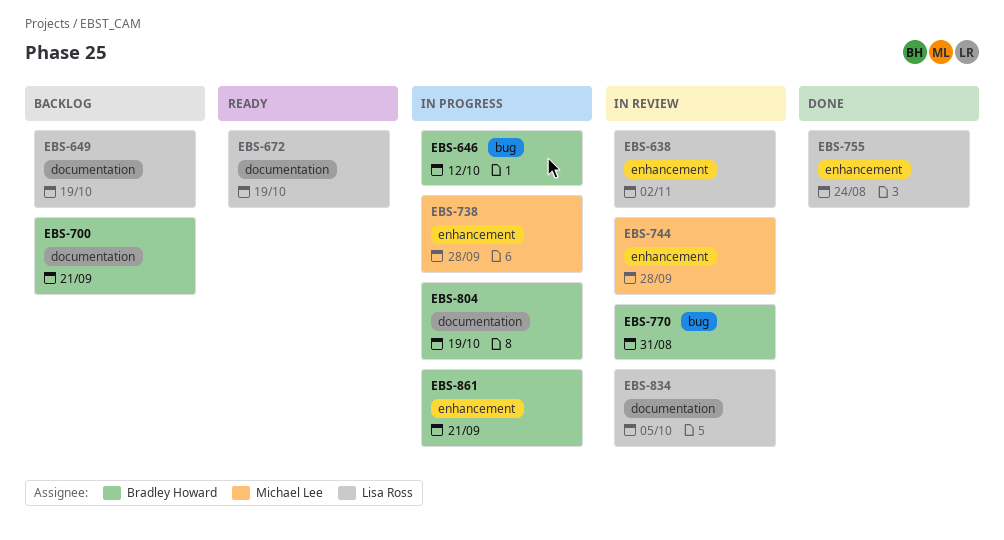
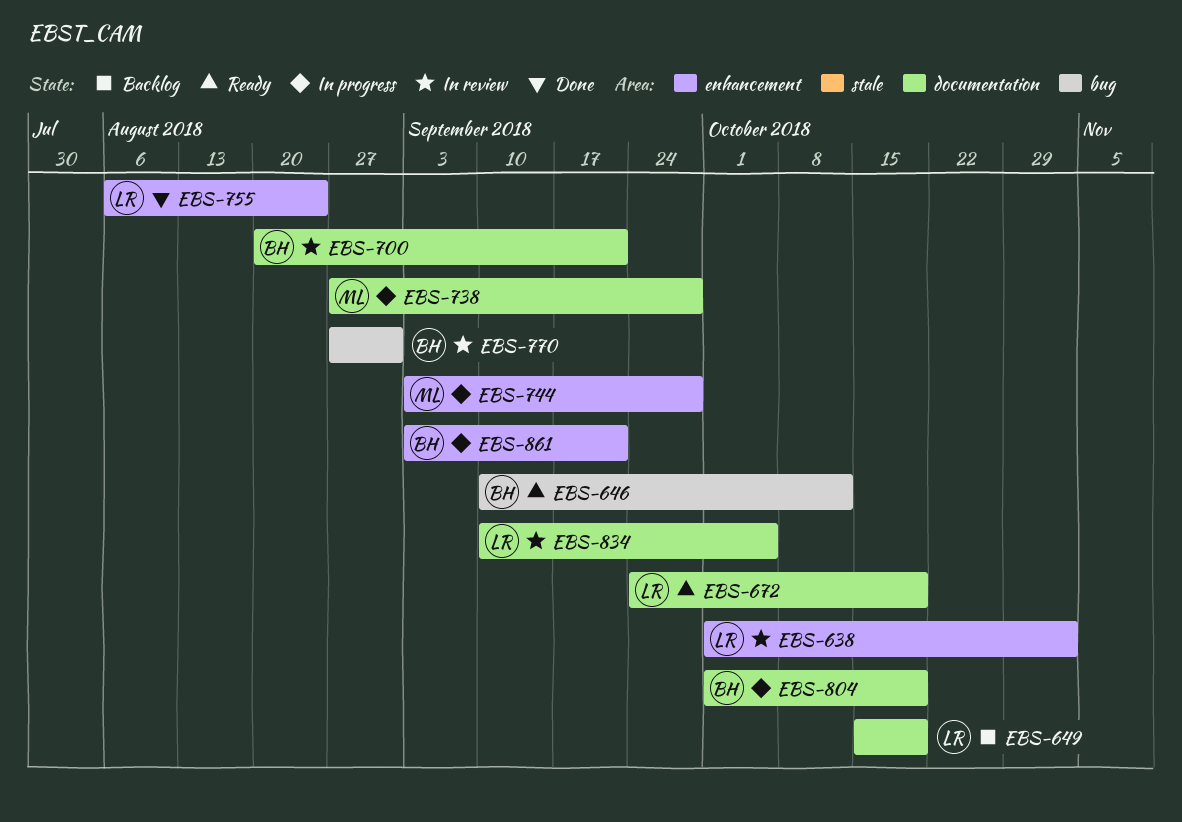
EBS-646, status: In progress -> Ready
EBS-700, status: Backlog -> In review
EBS-738, label: enhancement -> documentation
EBS-744, status: In review -> In progress

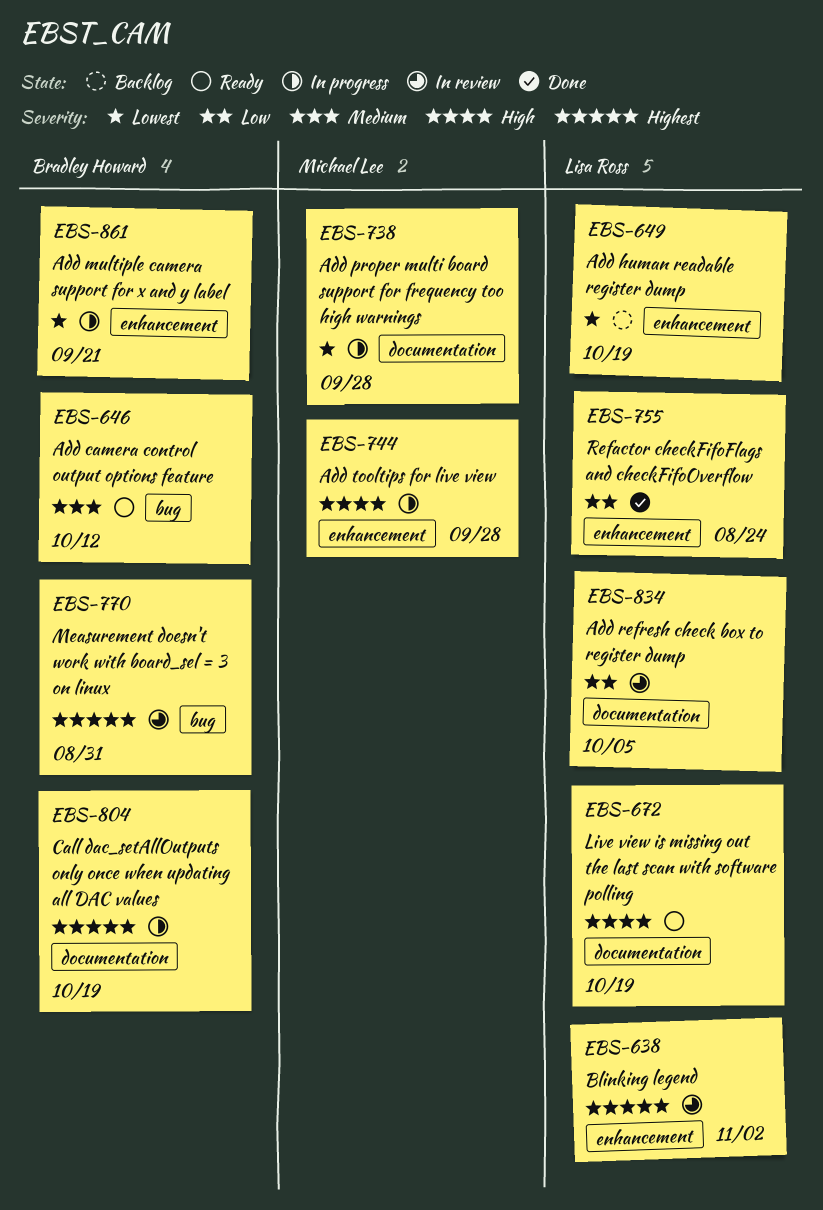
EBS-649, label: documentation -> enhancement
EBS-700: present -> none

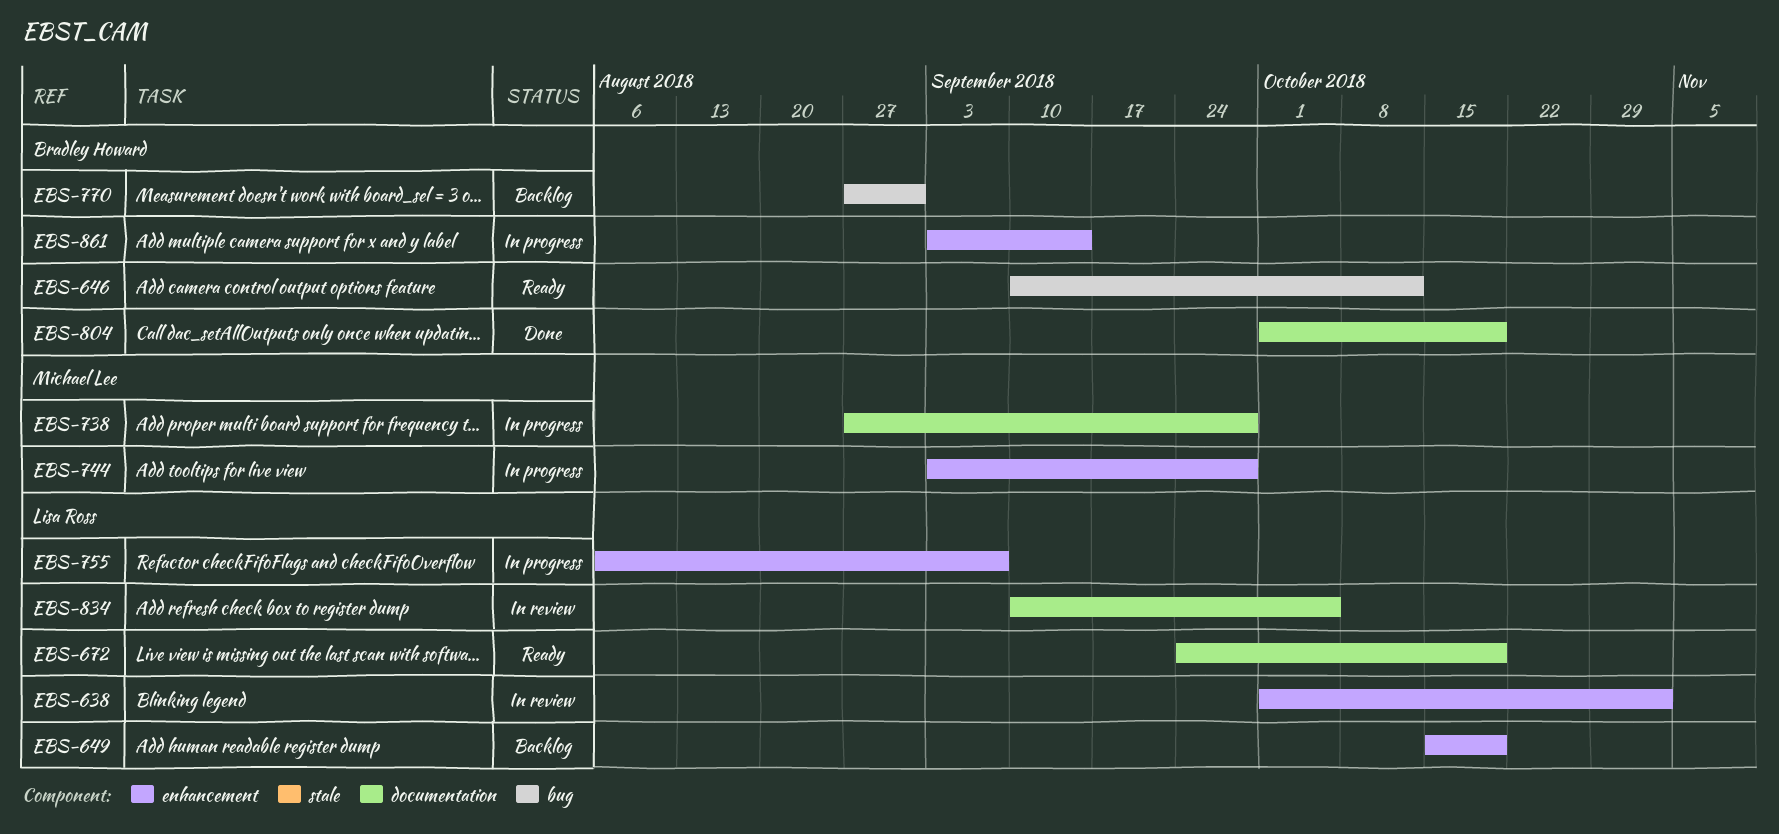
EBS-755, status: Done -> In progress
EBS-755, due: Aug 24 -> Sep 7
EBS-770, status: In review -> Backlog
EBS-804, status: In progress -> Done
EBS-861, due: Sep 21 -> Sep 14

